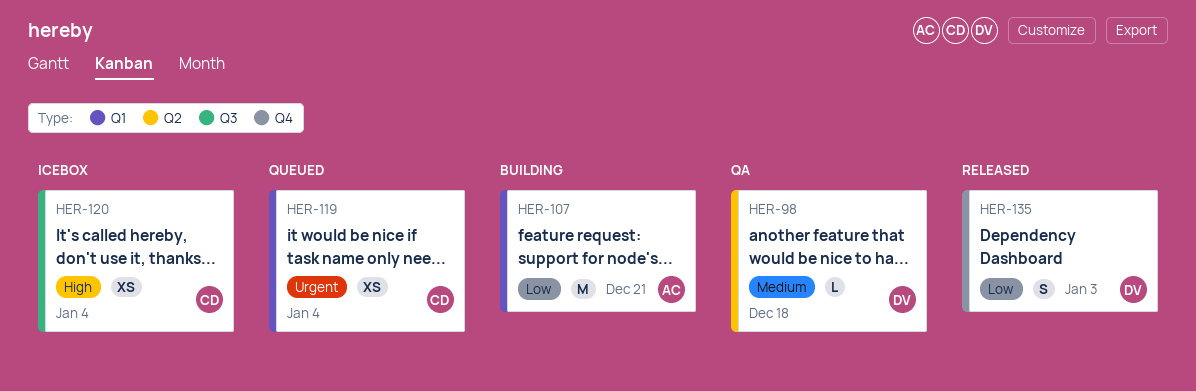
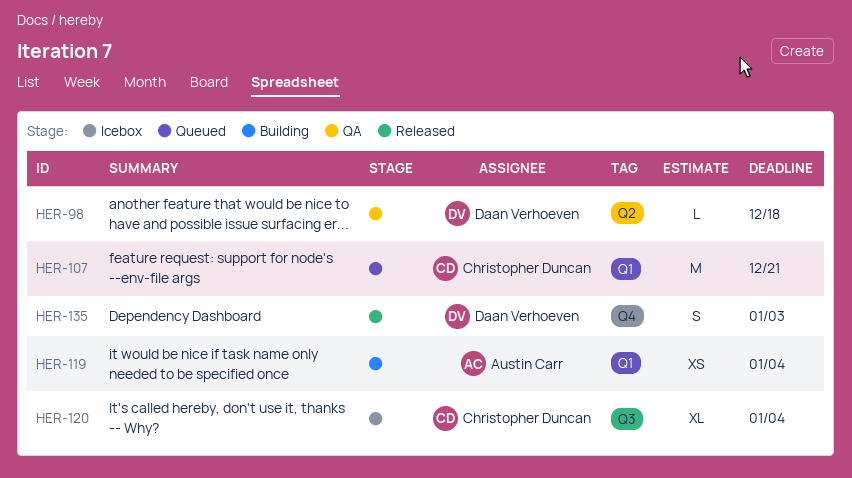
HER-107, status: Building -> Queued
HER-107, owner: Austin Carr -> Christopher Duncan
HER-119, status: Queued -> Building
HER-119, owner: Christopher Duncan -> Austin Carr
HER-120, estimate: XS -> XL

